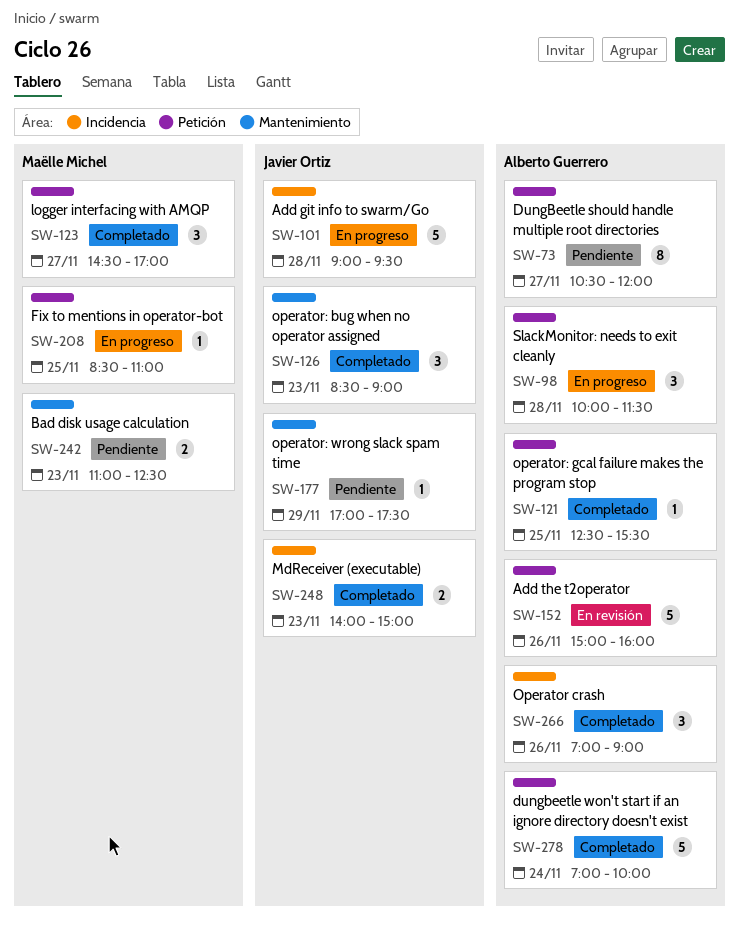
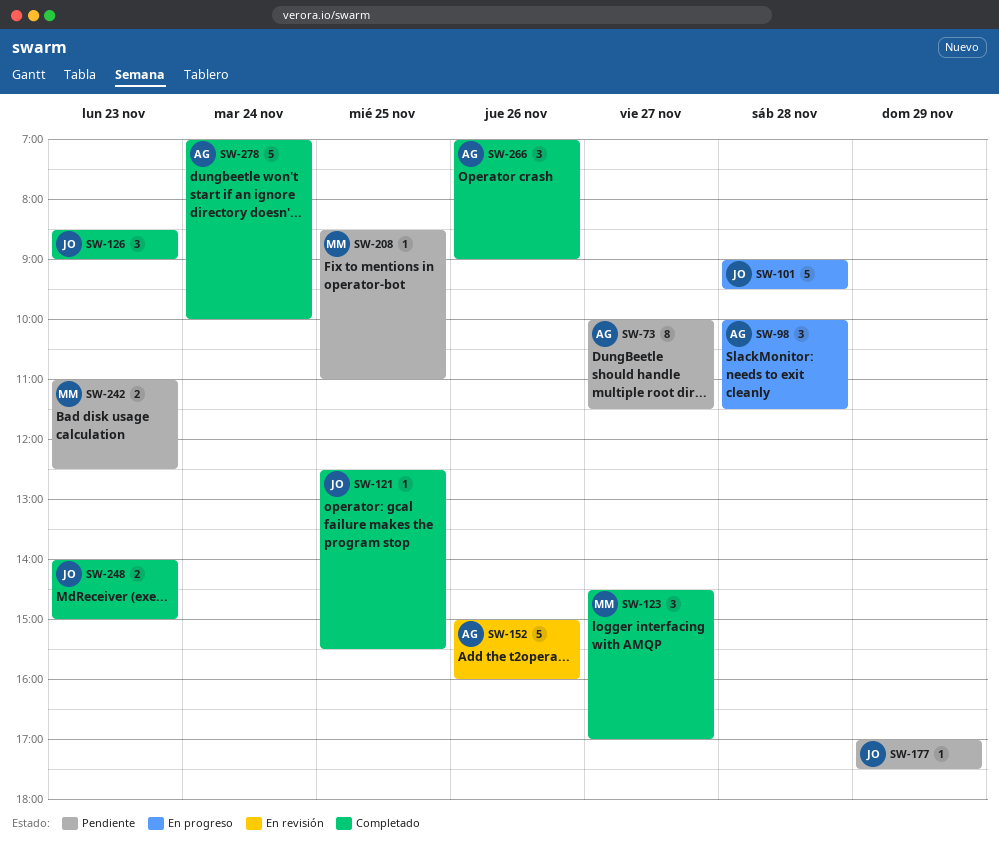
SW-73, begins: 10:30 -> 10:00
SW-73, ends: 12:00 -> 11:30
SW-121, owner: Alberto Guerrero -> Javier Ortiz
SW-208, status: En progreso -> Pendiente

